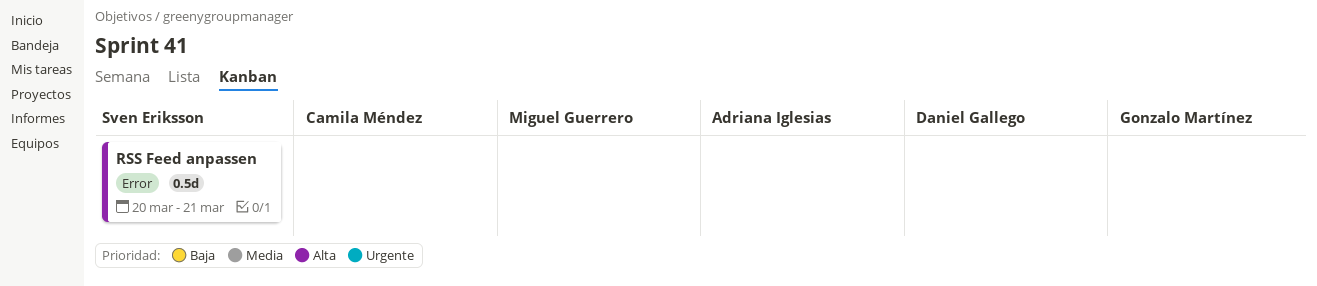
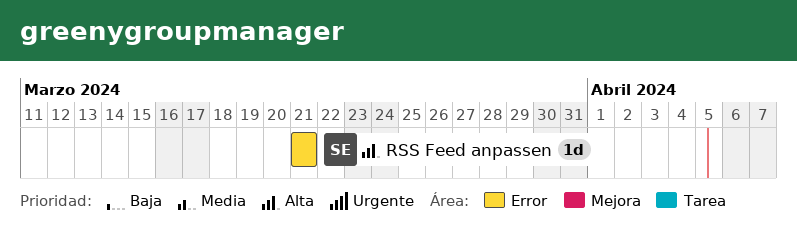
RSS Feed anpassen, estimate: 0.5d -> 1d
RSS Feed anpassen, start: Mar 20 -> Mar 21

